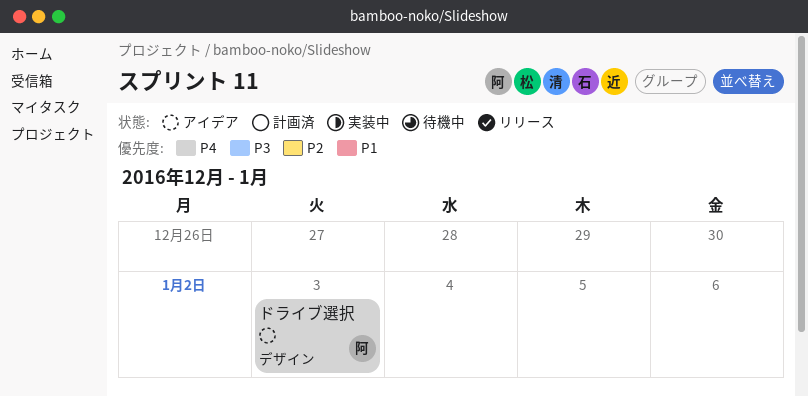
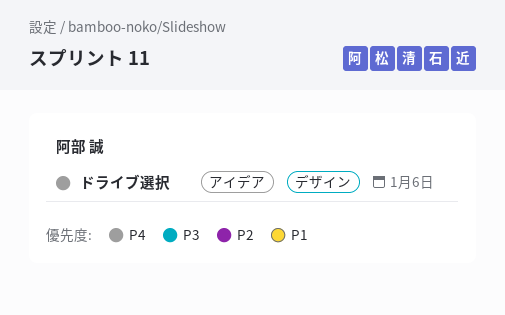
ドライブ選択, due: Jan 3 -> Jan 6

